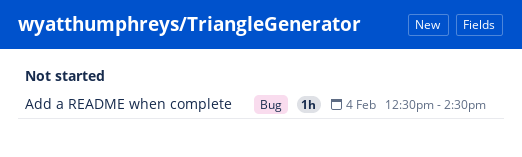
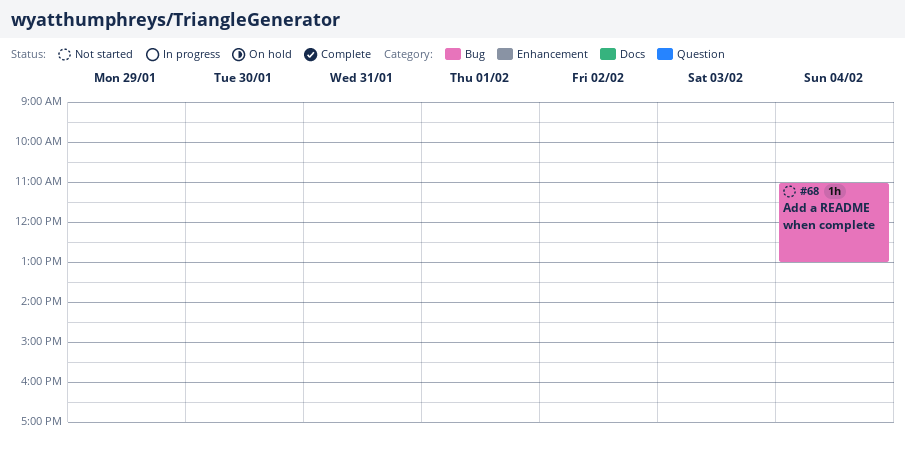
Add a README when complete, begins: 12:30 -> 11:00
Add a README when complete, ends: 14:30 -> 13:00

